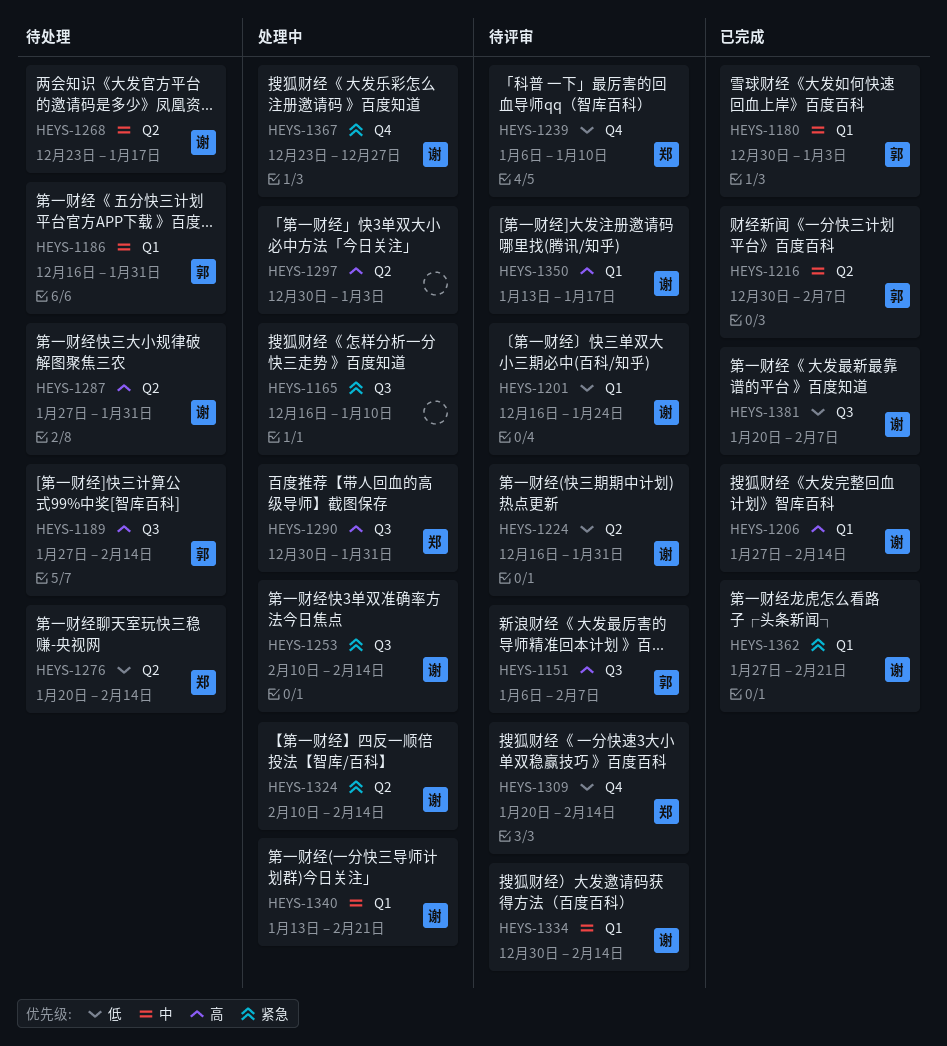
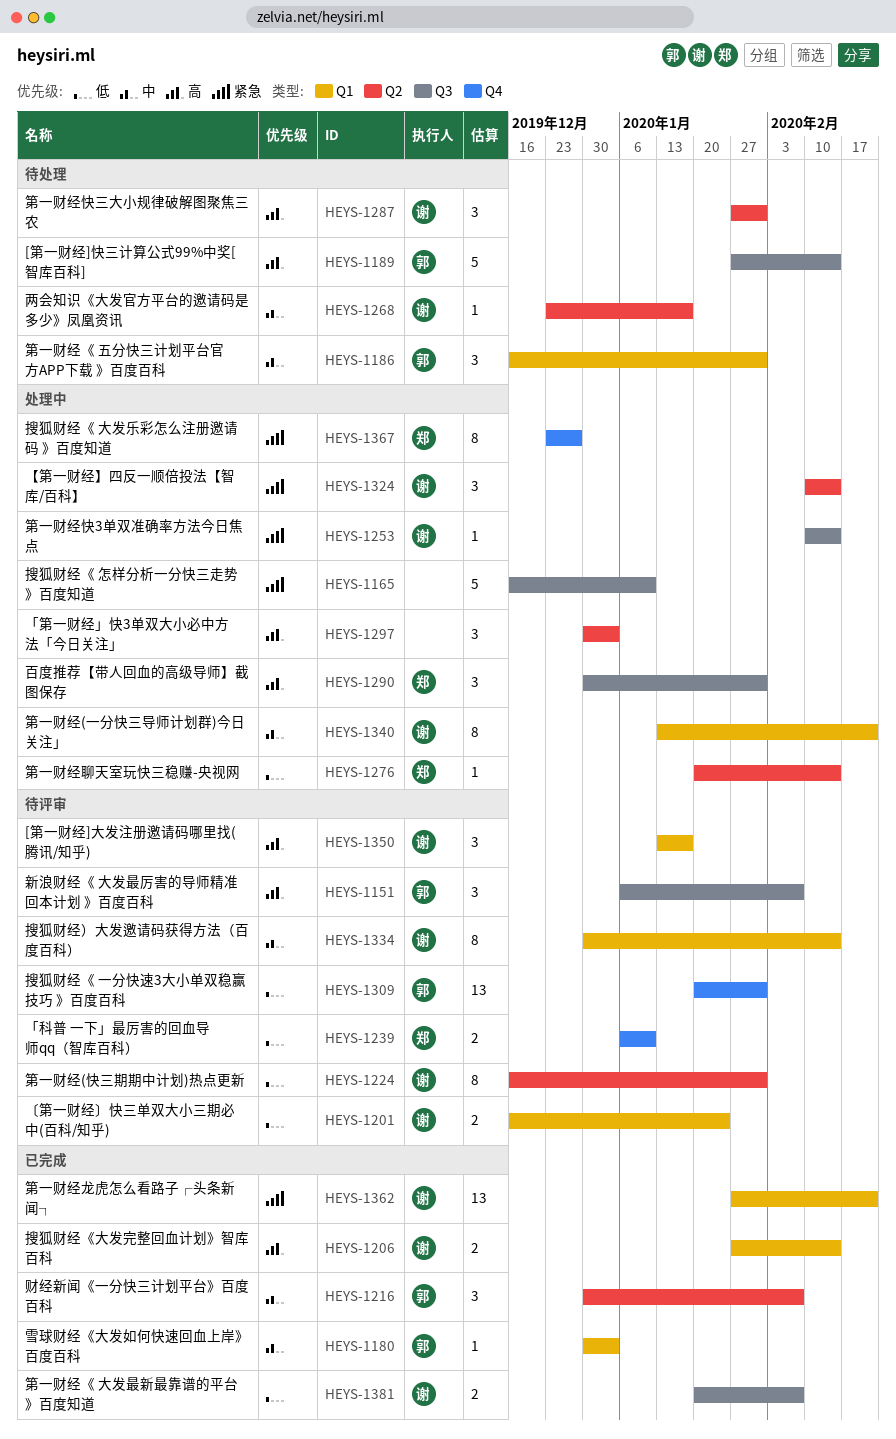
HEYS-1276, status: 待处理 -> 处理中
HEYS-1309, owner: 郑 -> 郭
HEYS-1309, due: Feb 14 -> Jan 31
HEYS-1367, owner: 谢 -> 郑

